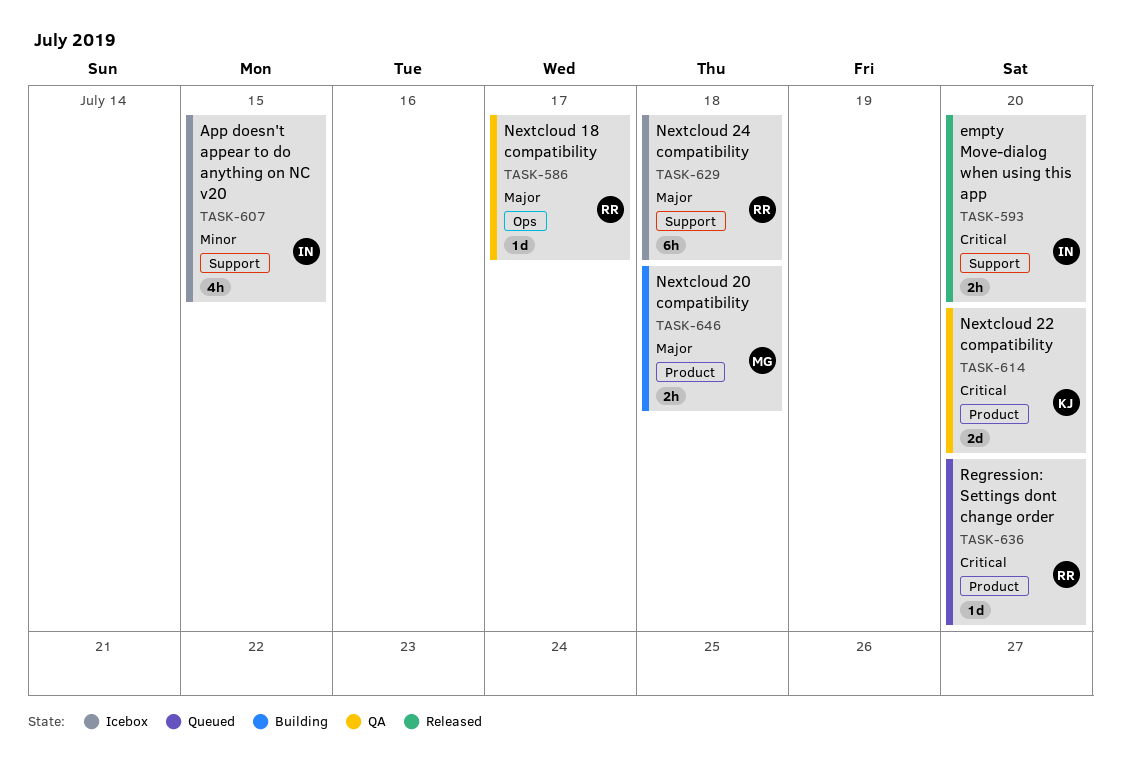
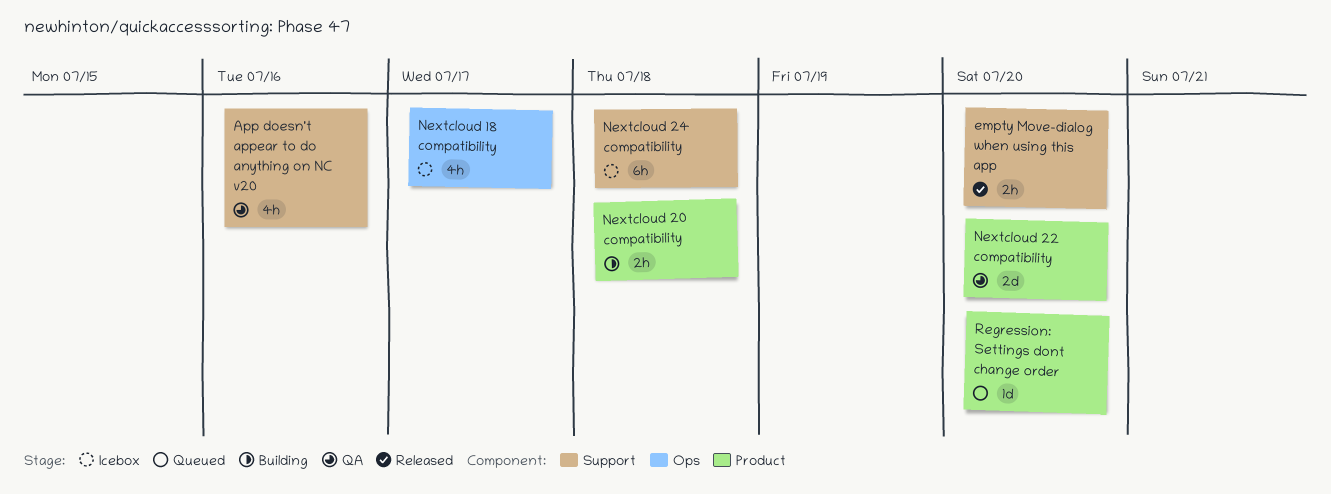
App doesn't appear to do anything on NC v20, status: Icebox -> QA
App doesn't appear to do anything on NC v20, due: Jul 15 -> Jul 16
Nextcloud 18 compatibility, status: QA -> Icebox
Nextcloud 18 compatibility, estimate: 1d -> 4h

